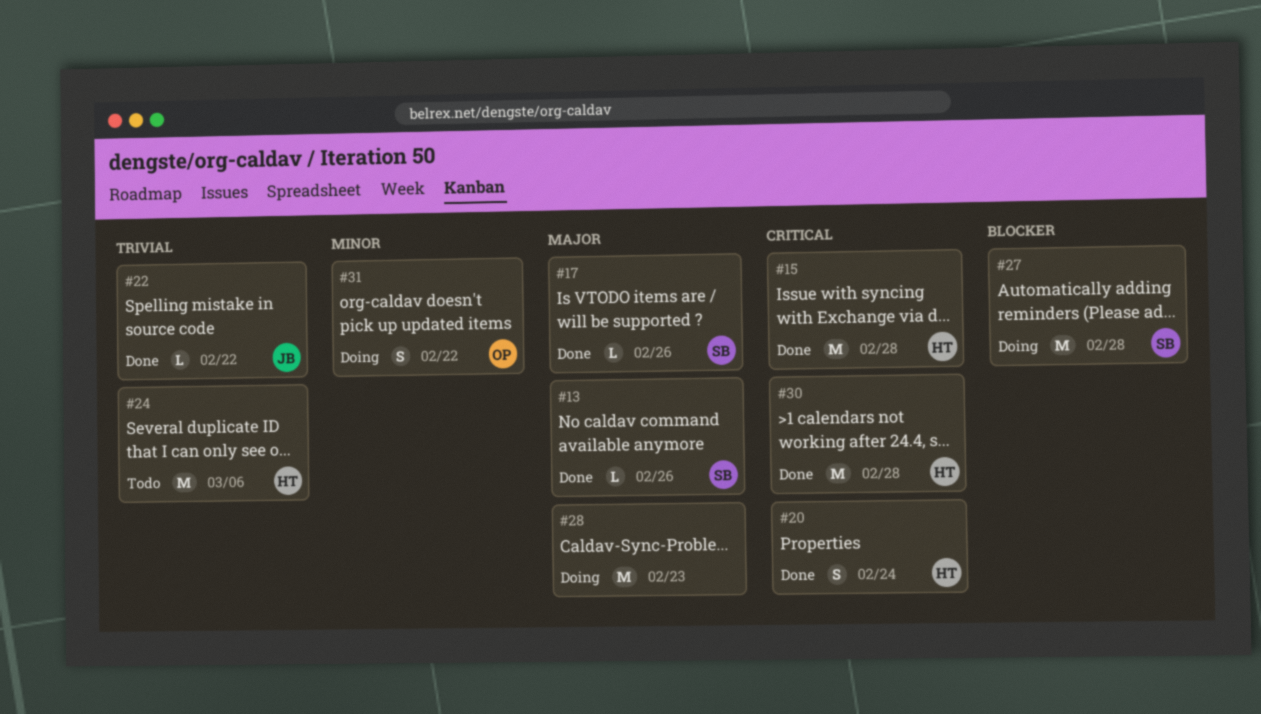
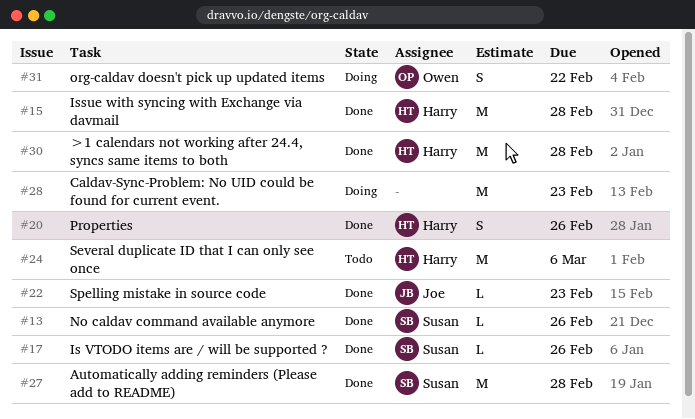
#20, due: Feb 24 -> Feb 26
#22, due: Feb 22 -> Feb 23
#27, status: Doing -> Done

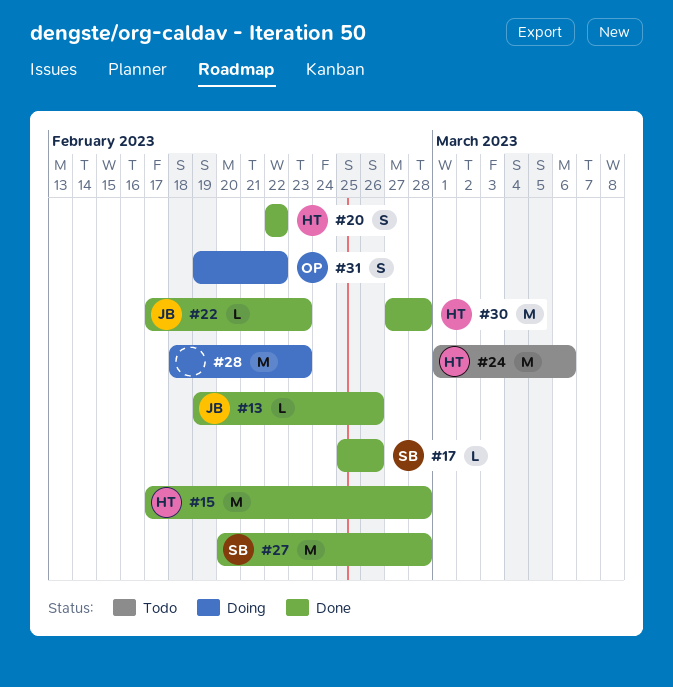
#13, owner: Susan -> Joe
#20, due: Feb 26 -> Feb 22

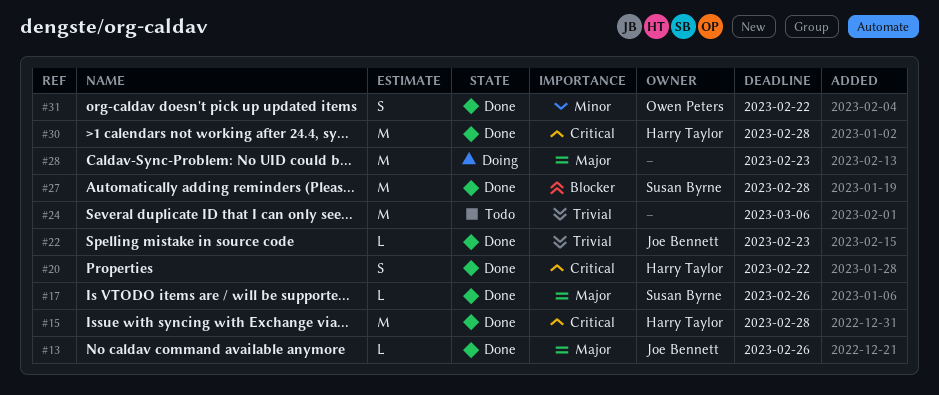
#24, owner: Harry Taylor -> none
#31, status: Doing -> Done

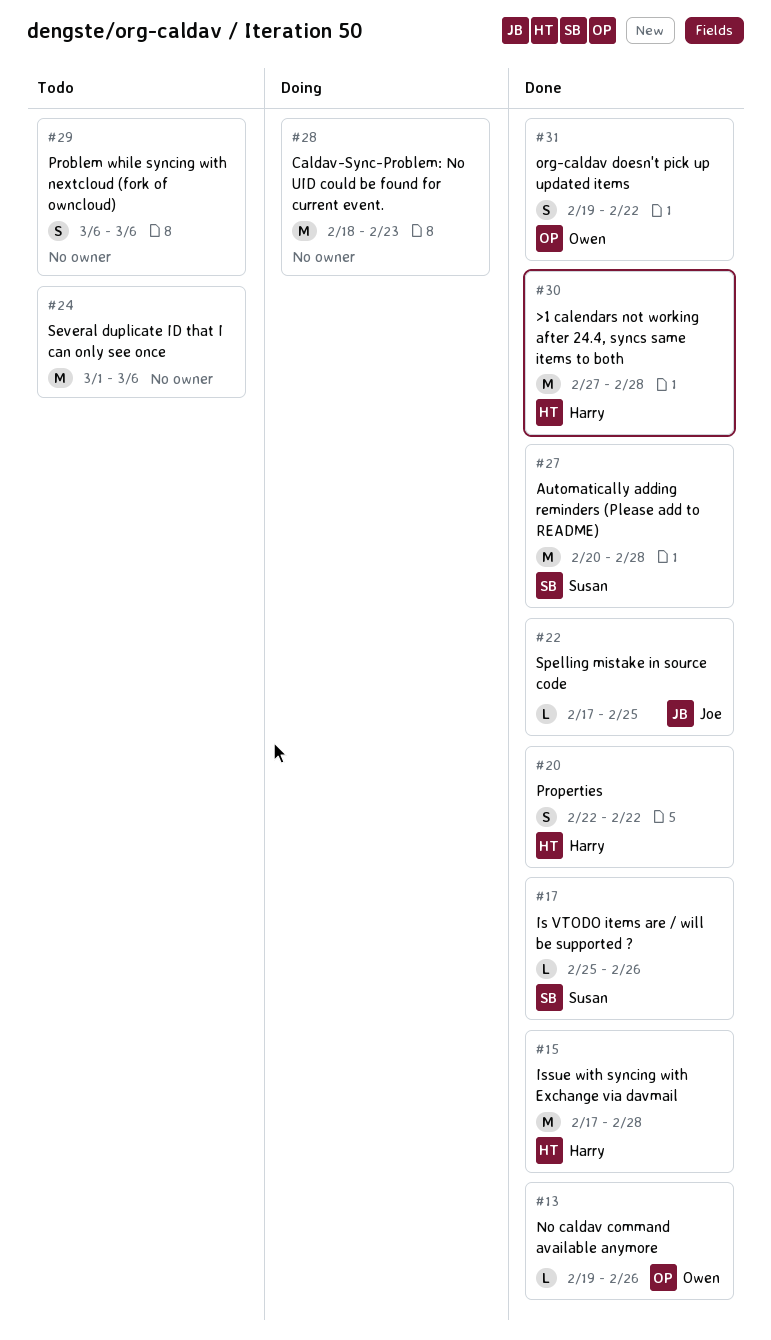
#13, owner: Joe Bennett -> Owen Peters
#22, due: Feb 23 -> Feb 25
#29: none -> present

